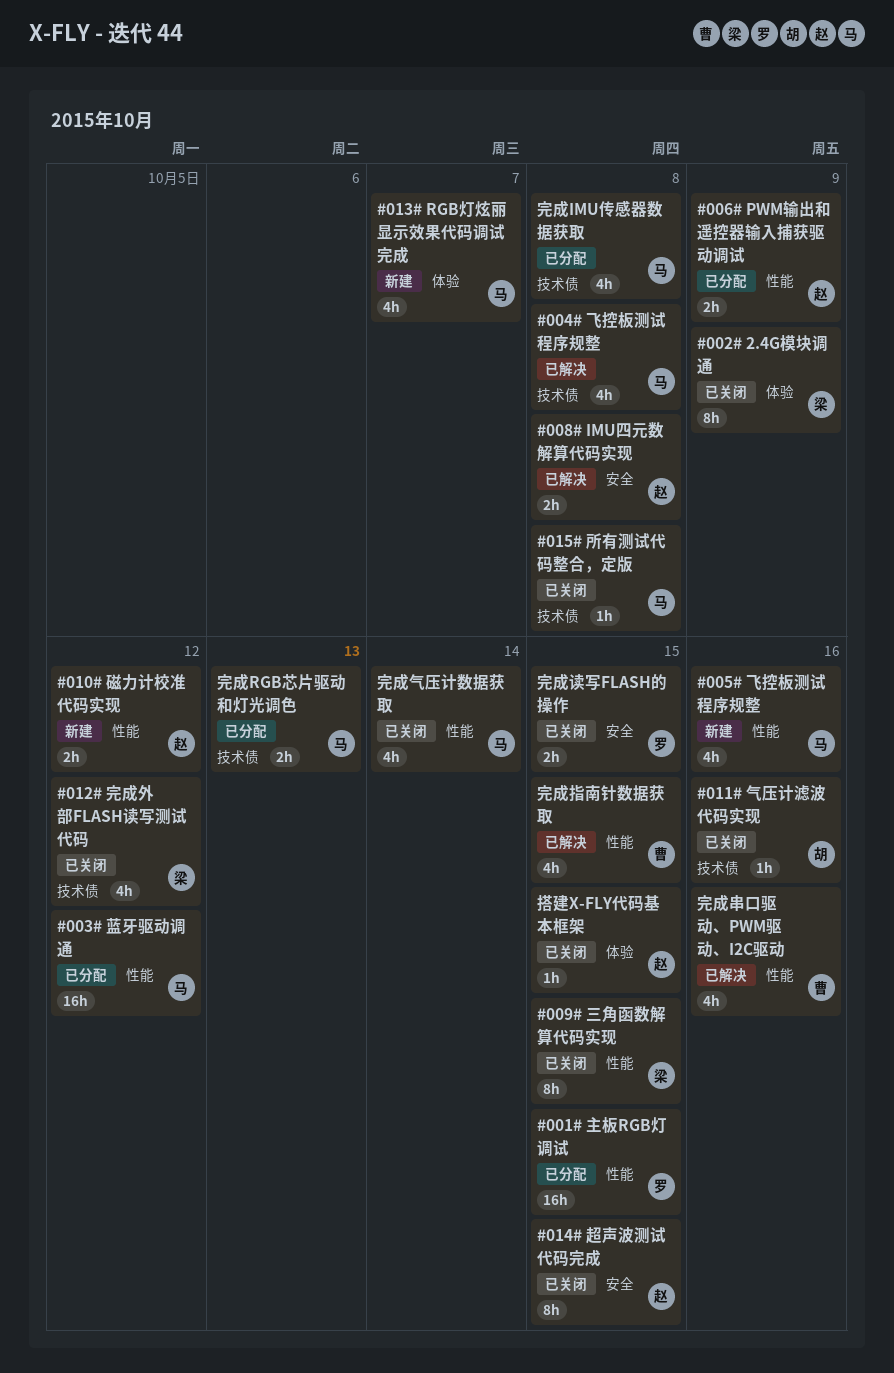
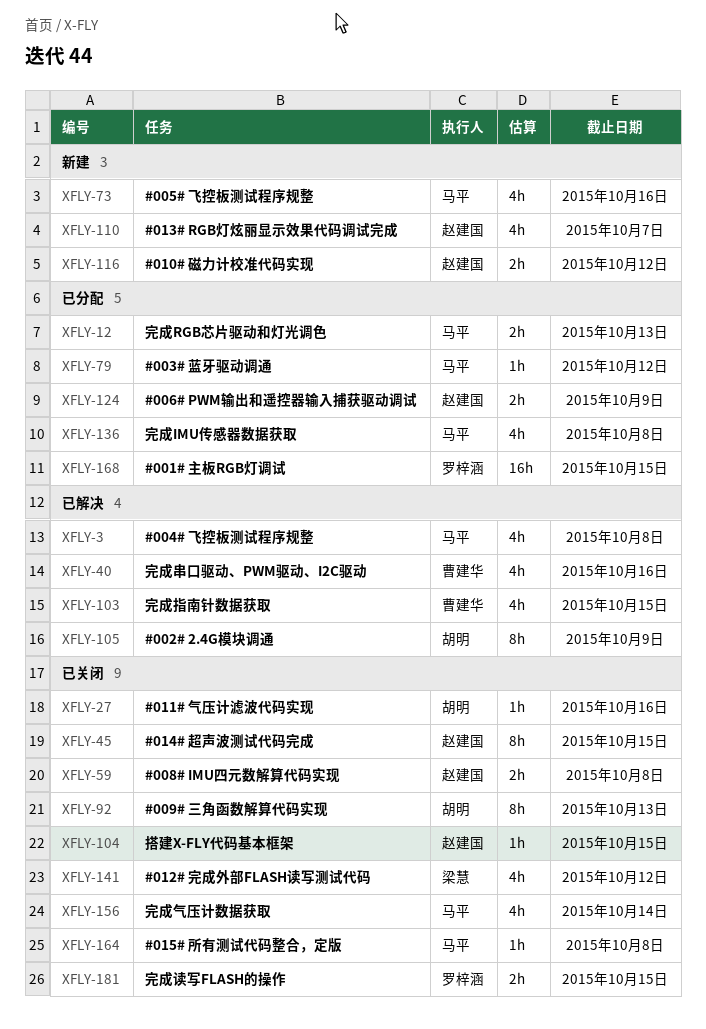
#002# 2.4G模块调通, status: 已关闭 -> 已解决
#002# 2.4G模块调通, owner: 梁慧 -> 胡明
#003# 蓝牙驱动调通, estimate: 16h -> 1h
#008# IMU四元数解算代码实现, status: 已解决 -> 已关闭
#009# 三角函数解算代码实现, owner: 梁慧 -> 胡明
#009# 三角函数解算代码实现, due: Oct 15 -> Oct 13
#013# RGB灯炫丽显示效果代码调试完成, owner: 马平 -> 赵建国

